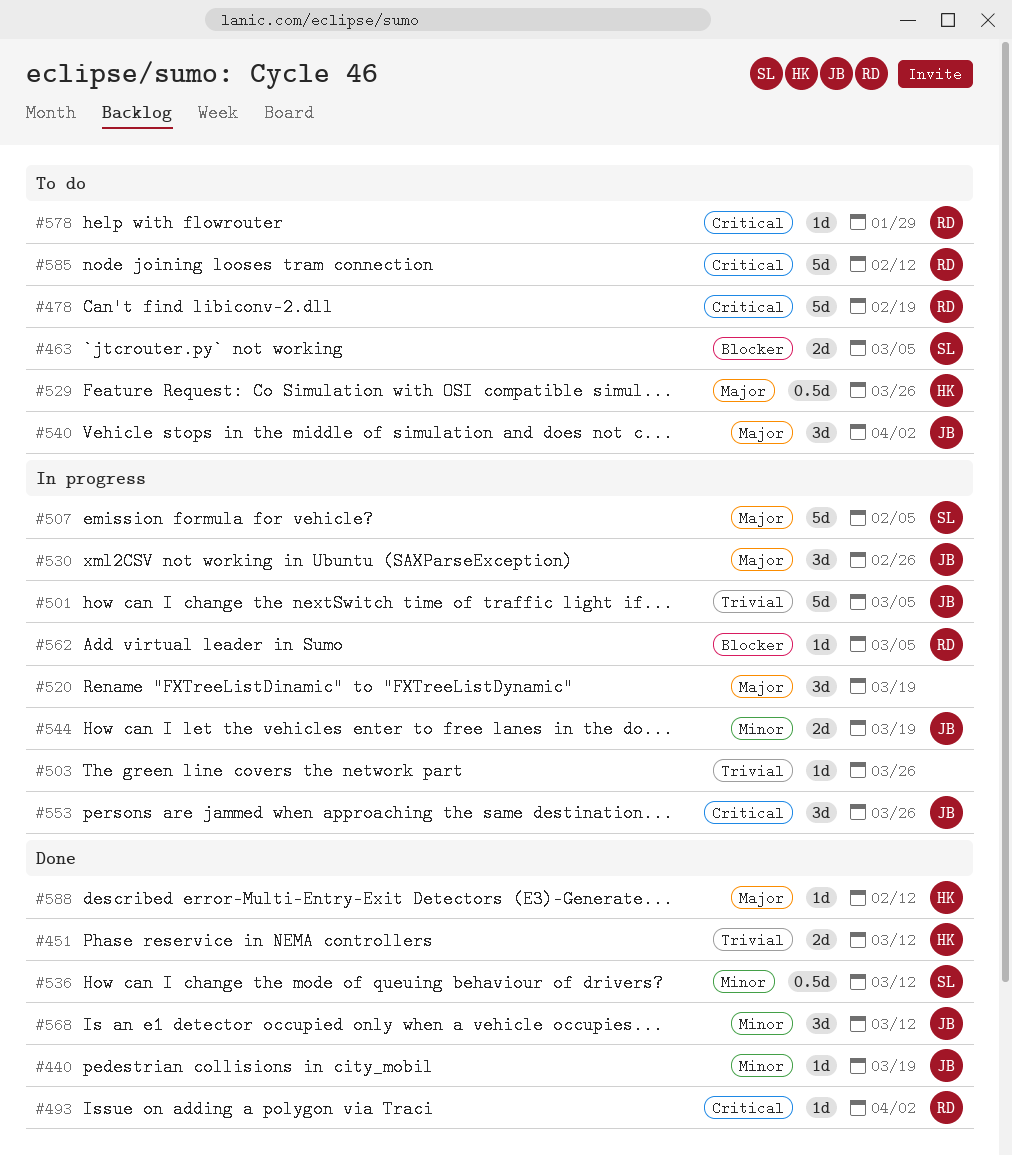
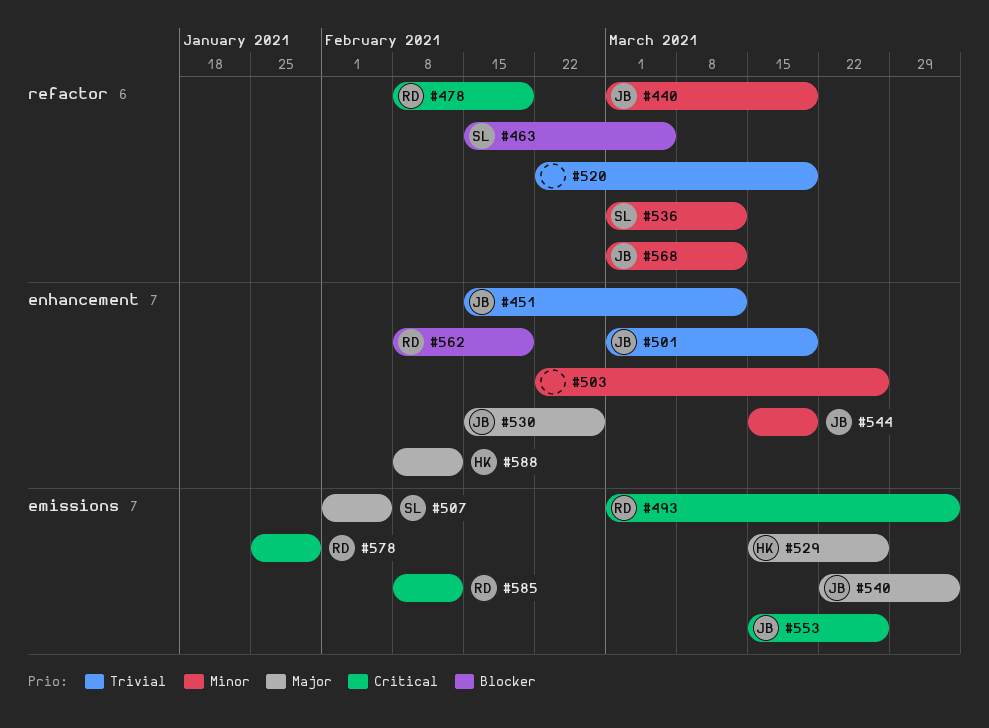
#451, owner: HK -> JB
#501, due: Mar 5 -> Mar 19
#503, priority: Trivial -> Minor
#520, priority: Major -> Trivial
#562, due: Mar 5 -> Feb 19

